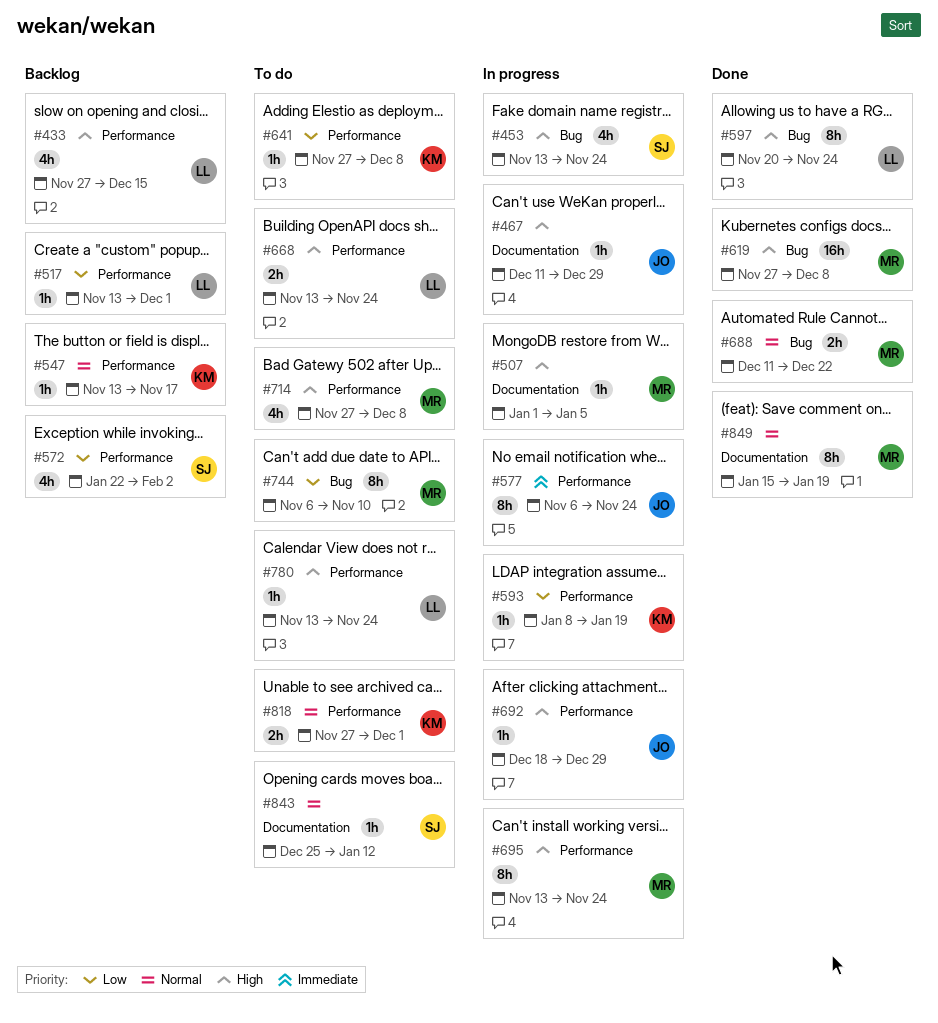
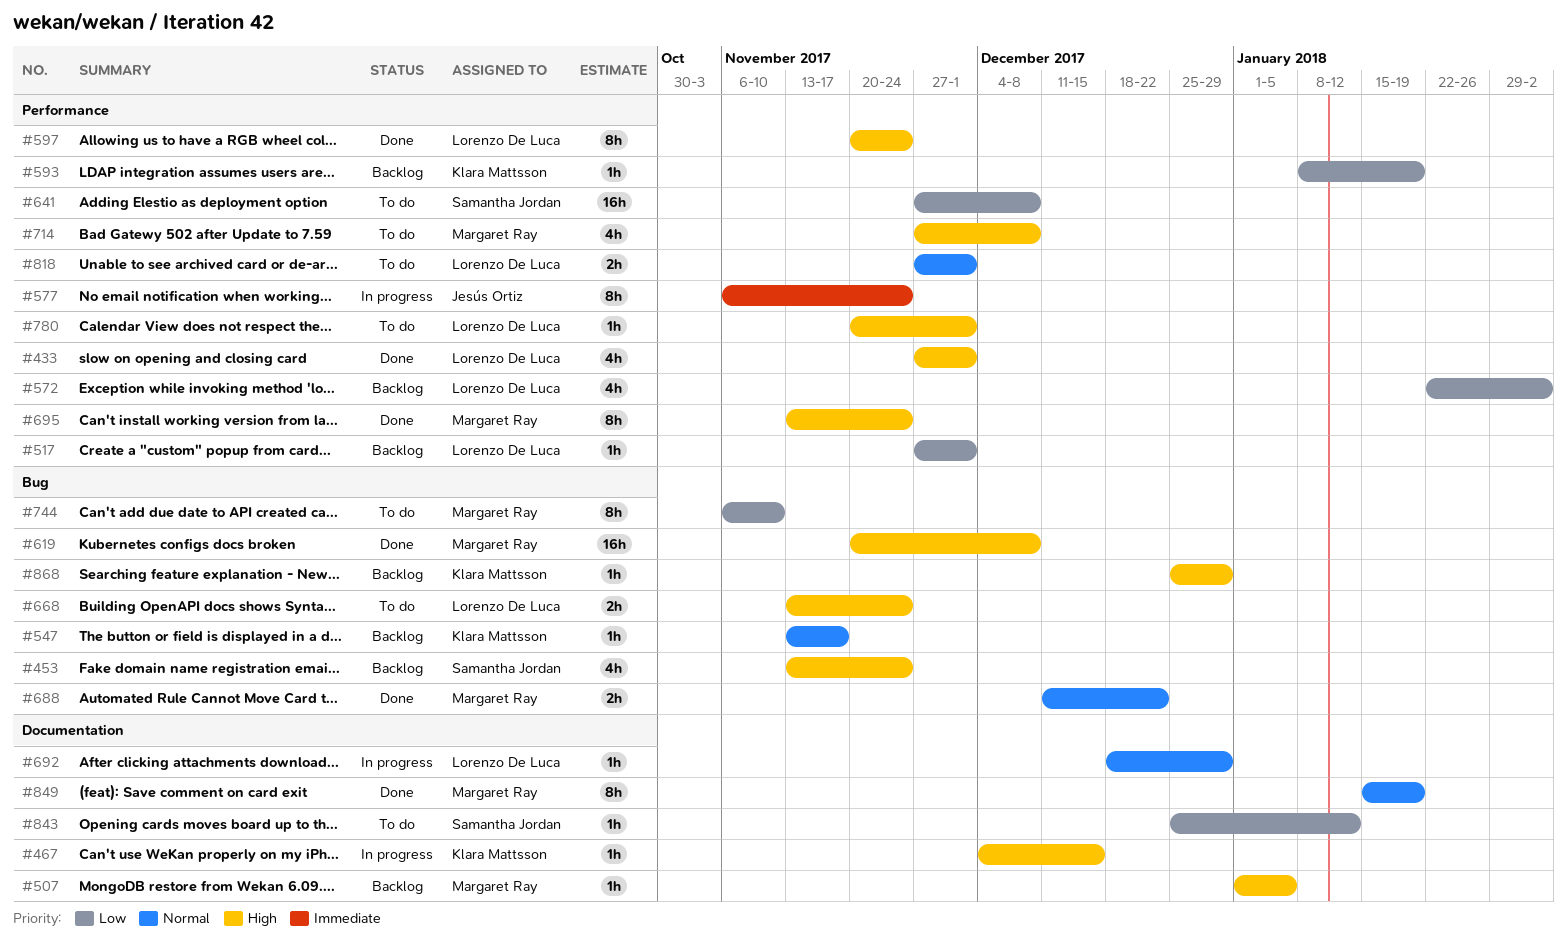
#433, status: Backlog -> Done
#433, due: Dec 15 -> Dec 1
#453, status: In progress -> Backlog
#467, owner: Jesús Ortiz -> Klara Mattsson
#467, start: Dec 11 -> Dec 4
#467, due: Dec 29 -> Dec 15
#507, status: In progress -> Backlog
#517, start: Nov 13 -> Nov 27
#547, label: Performance -> Bug
#572, owner: Samantha Jordan -> Lorenzo De Luca
#593, status: In progress -> Backlog
#597, label: Bug -> Performance
#619, start: Nov 27 -> Nov 20
#641, owner: Klara Mattsson -> Samantha Jordan
#641, estimate: 1h -> 16h
#668, label: Performance -> Bug
#692, owner: Jesús Ortiz -> Lorenzo De Luca
#692, priority: High -> Normal
#692, label: Performance -> Documentation
#695, status: In progress -> Done
#780, start: Nov 13 -> Nov 20
#780, due: Nov 24 -> Dec 1
#818, owner: Klara Mattsson -> Lorenzo De Luca
#843, priority: Normal -> Low
#868: none -> present

